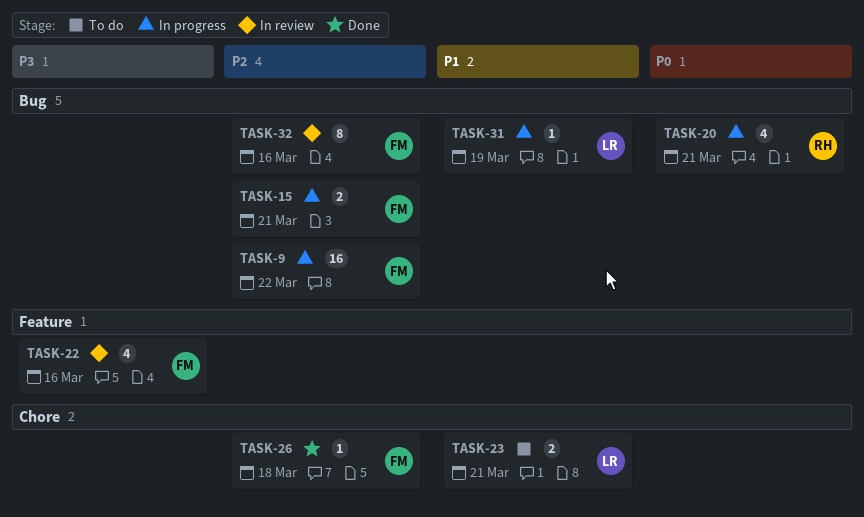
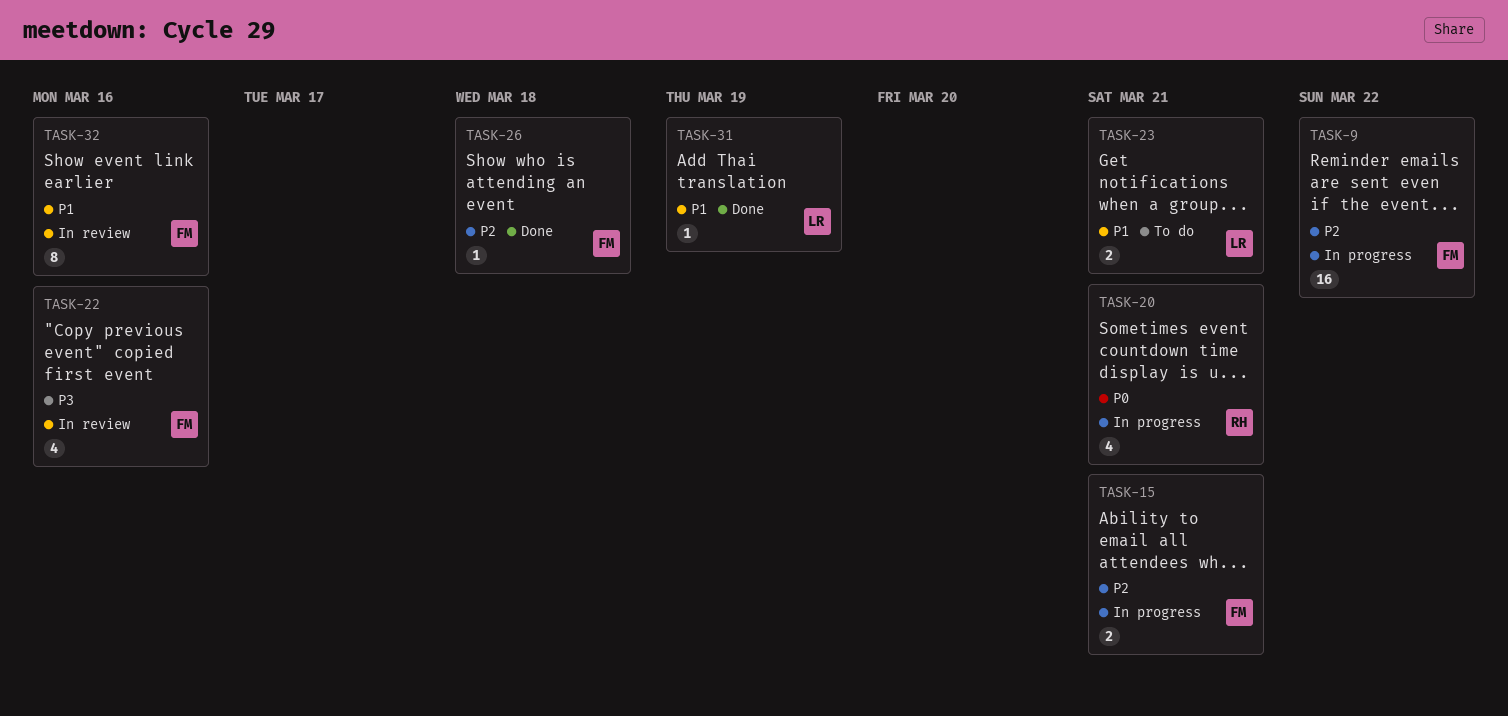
TASK-31, status: In progress -> Done
TASK-32, priority: P2 -> P1

